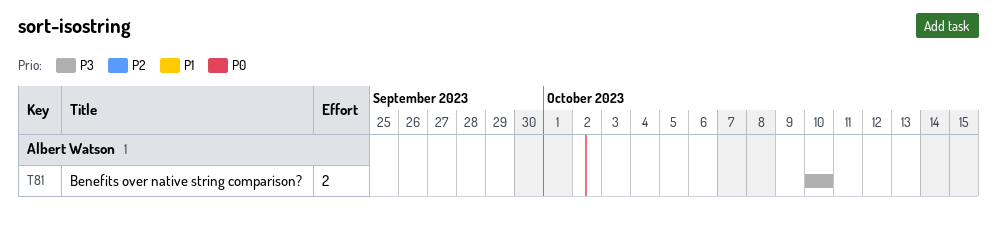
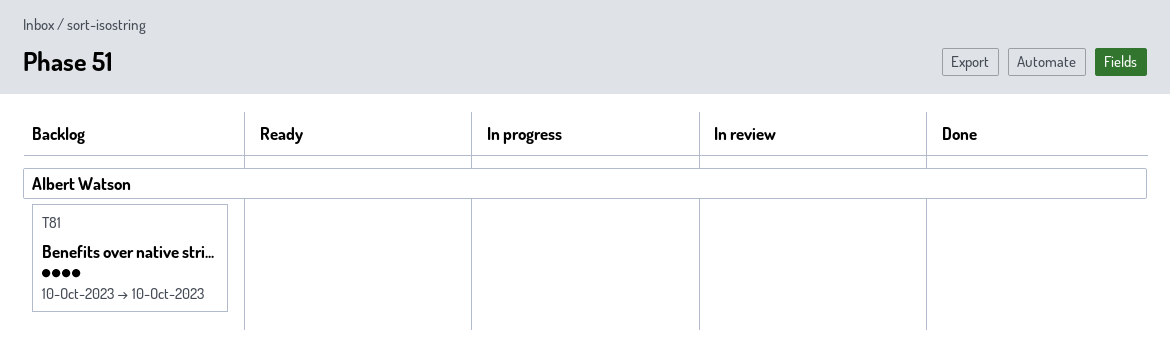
T81, estimate: 2 -> 4

